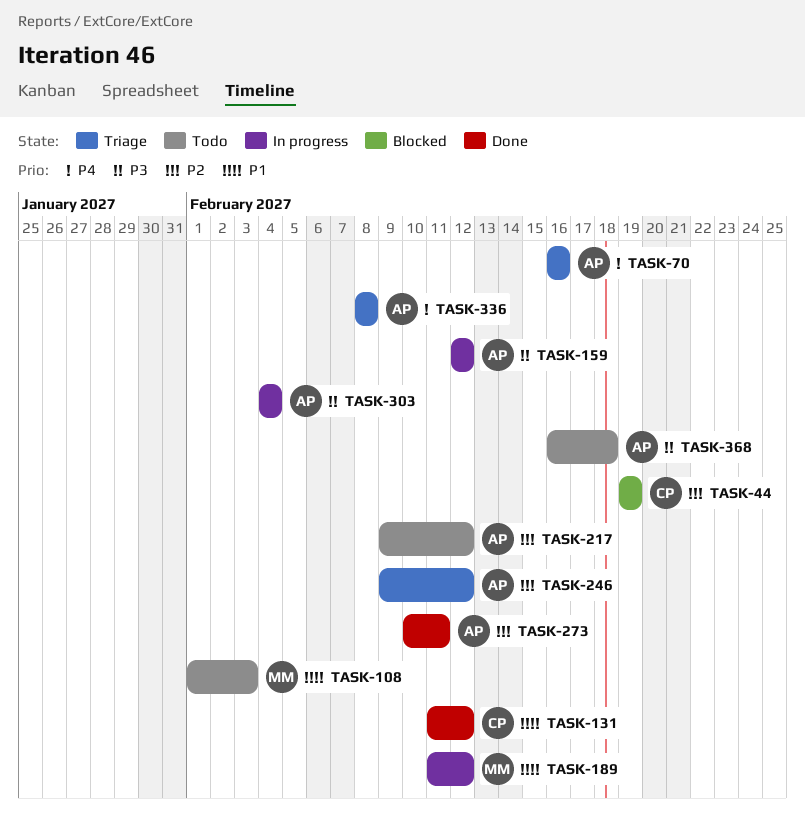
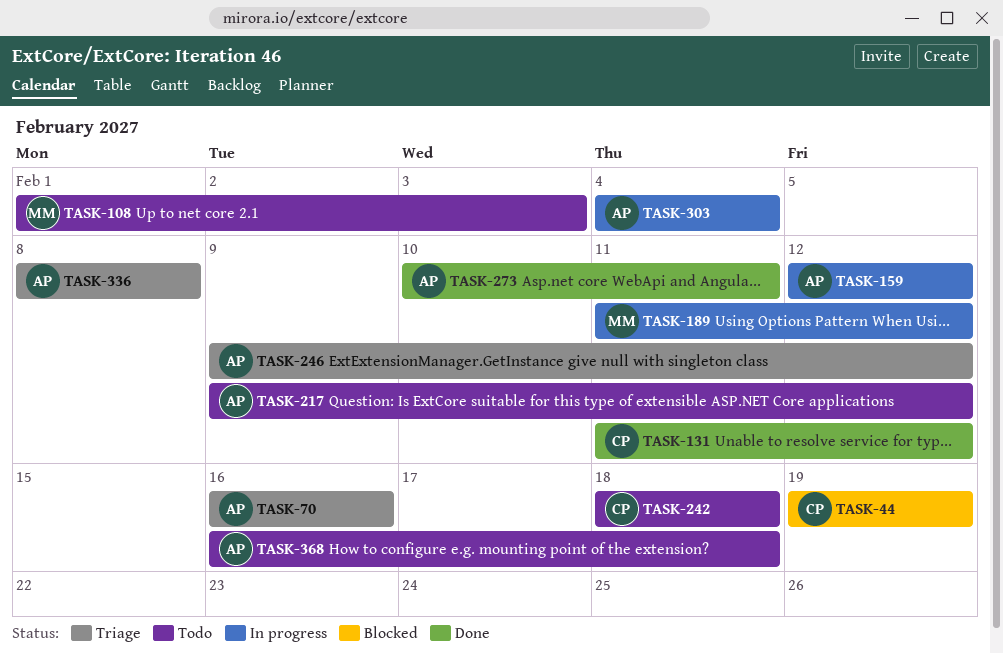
TASK-242: none -> present

